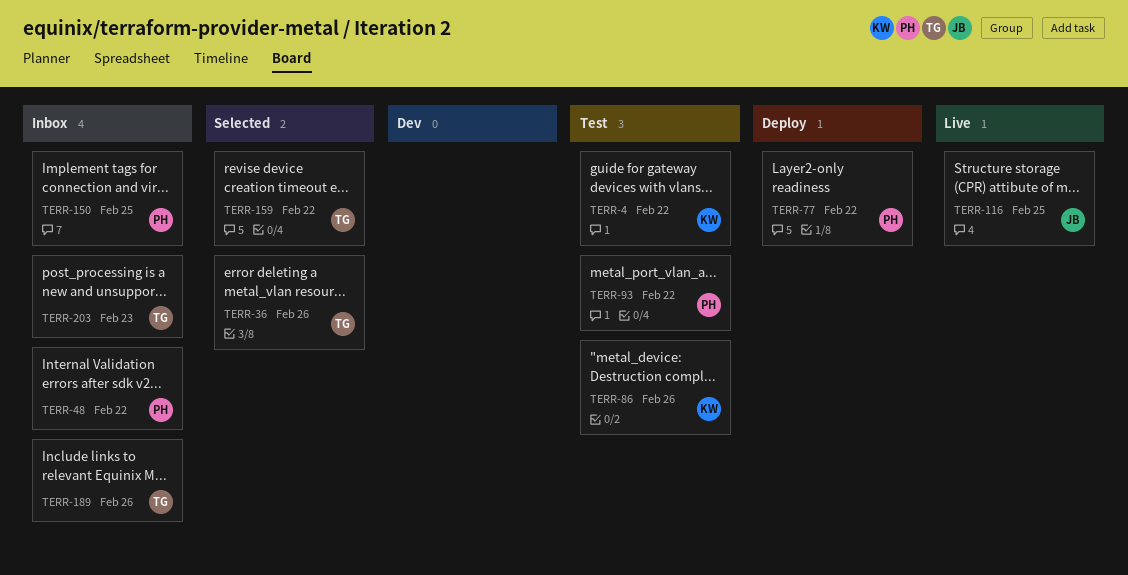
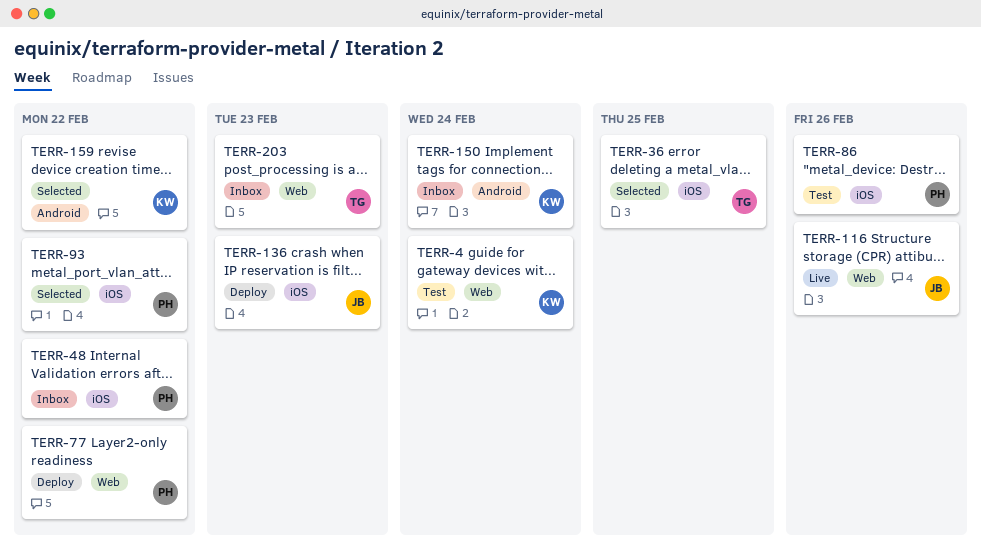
TERR-4, due: Feb 22 -> Feb 24
TERR-36, due: Feb 26 -> Feb 25
TERR-86, owner: KW -> PH
TERR-93, status: Test -> Selected
TERR-116, due: Feb 25 -> Feb 26
TERR-136: none -> present
TERR-150, owner: PH -> KW
TERR-150, due: Feb 25 -> Feb 24
TERR-159, owner: TG -> KW
TERR-189: present -> none

